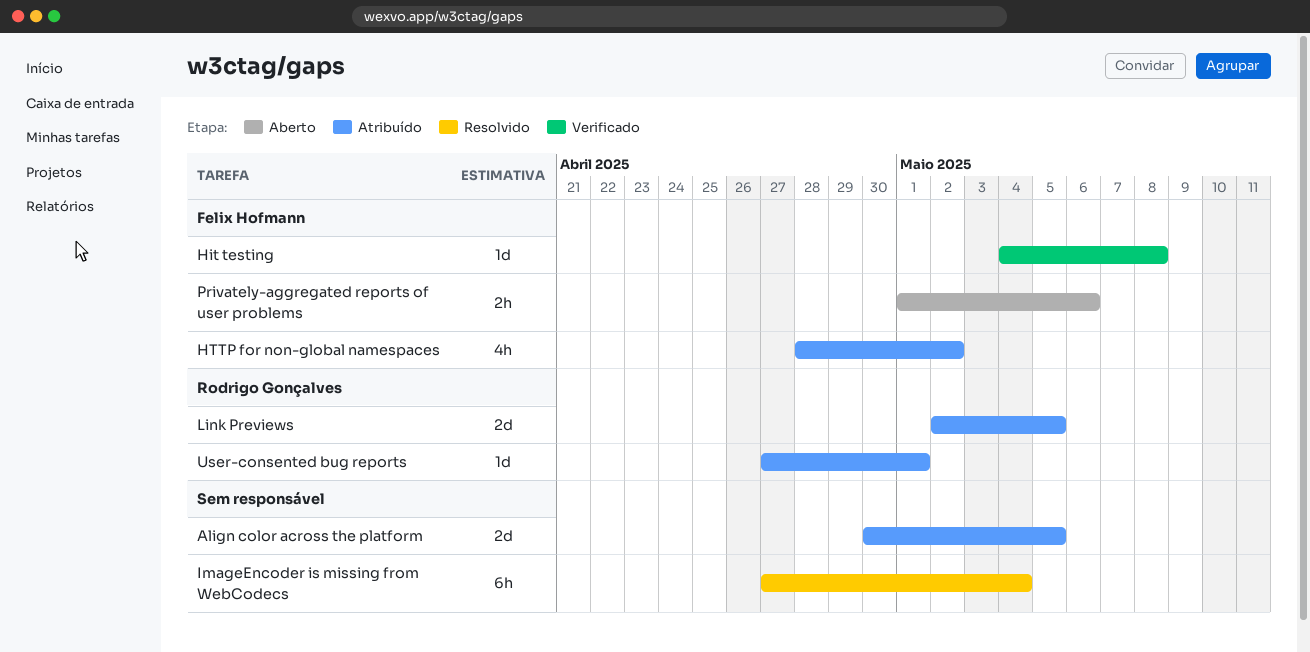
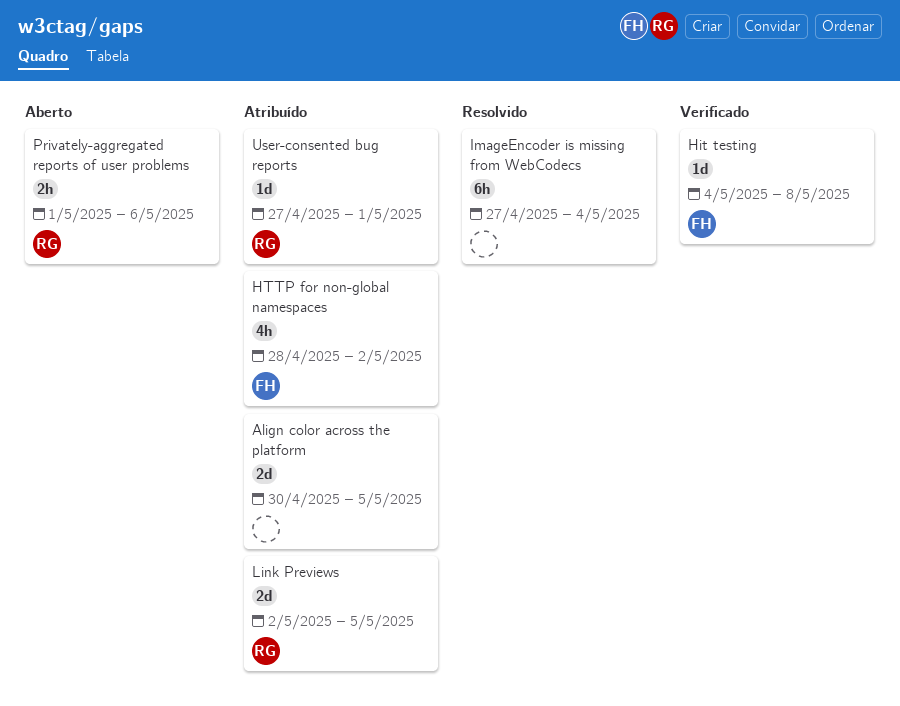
Privately-aggregated reports of user problems, owner: Felix Hofmann -> Rodrigo Gonçalves

